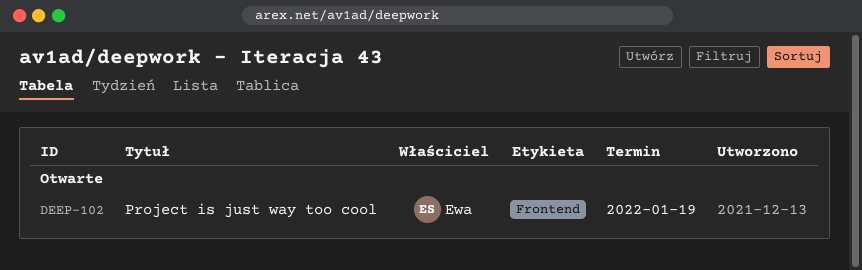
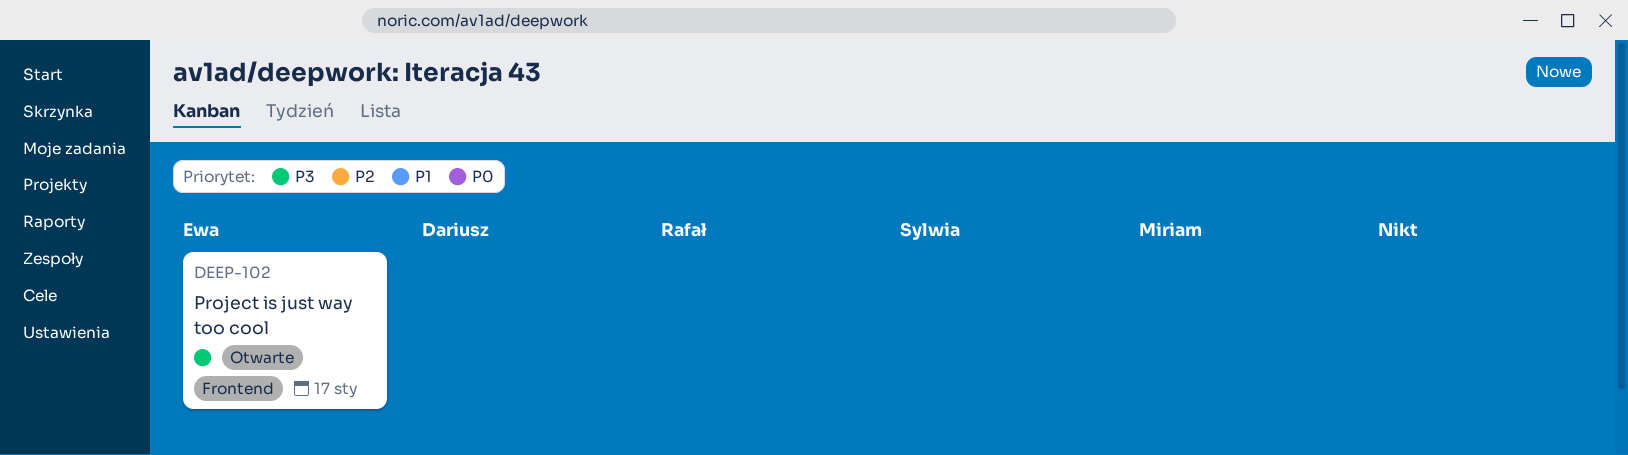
DEEP-102, due: Jan 19 -> Jan 17

